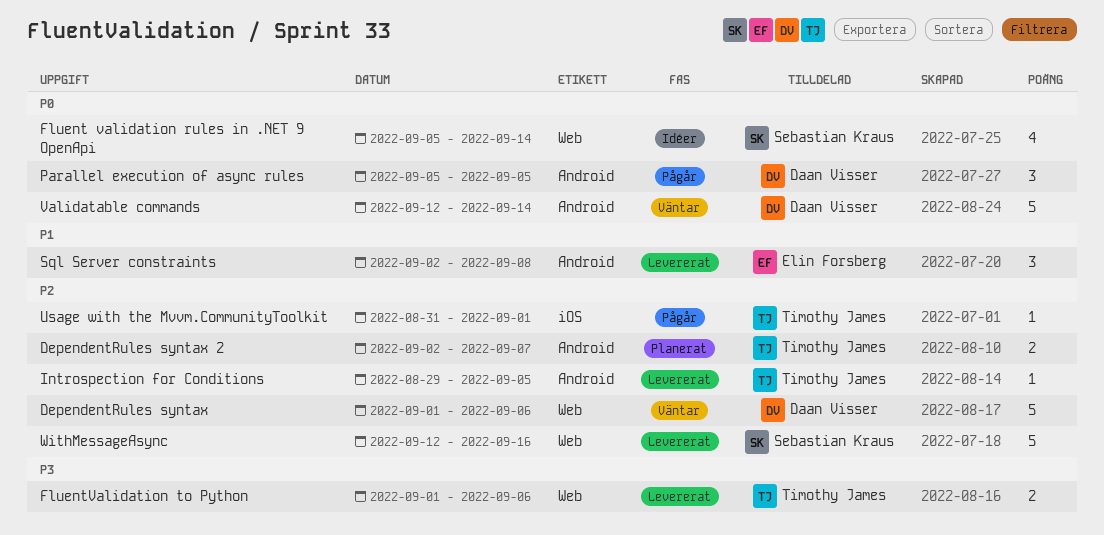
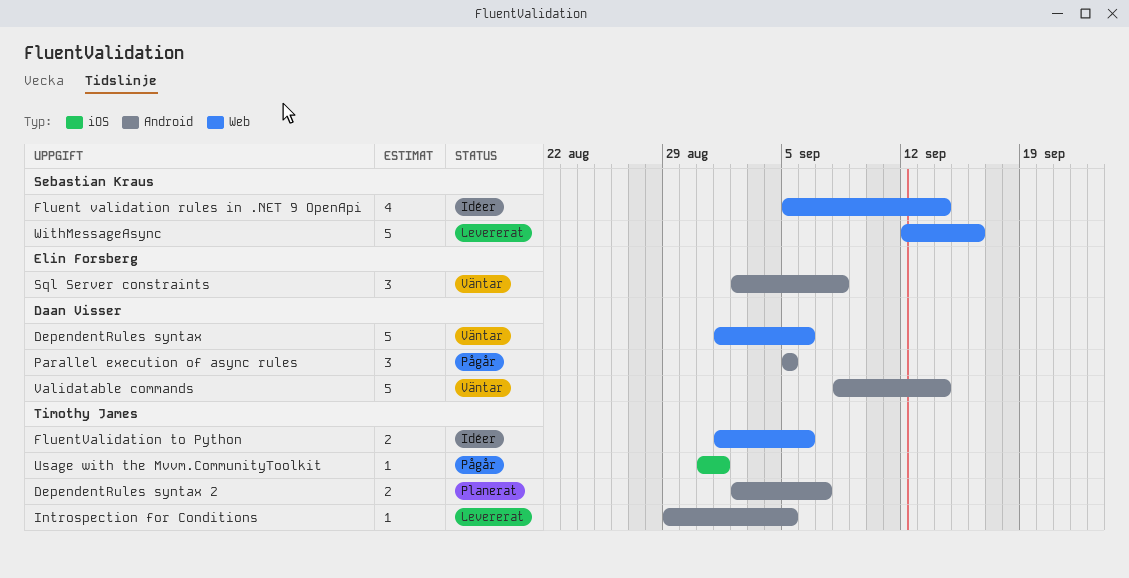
FluentValidation to Python, status: Levererat -> Idéer
Sql Server constraints, status: Levererat -> Väntar
Validatable commands, start: Sep 12 -> Sep 8

